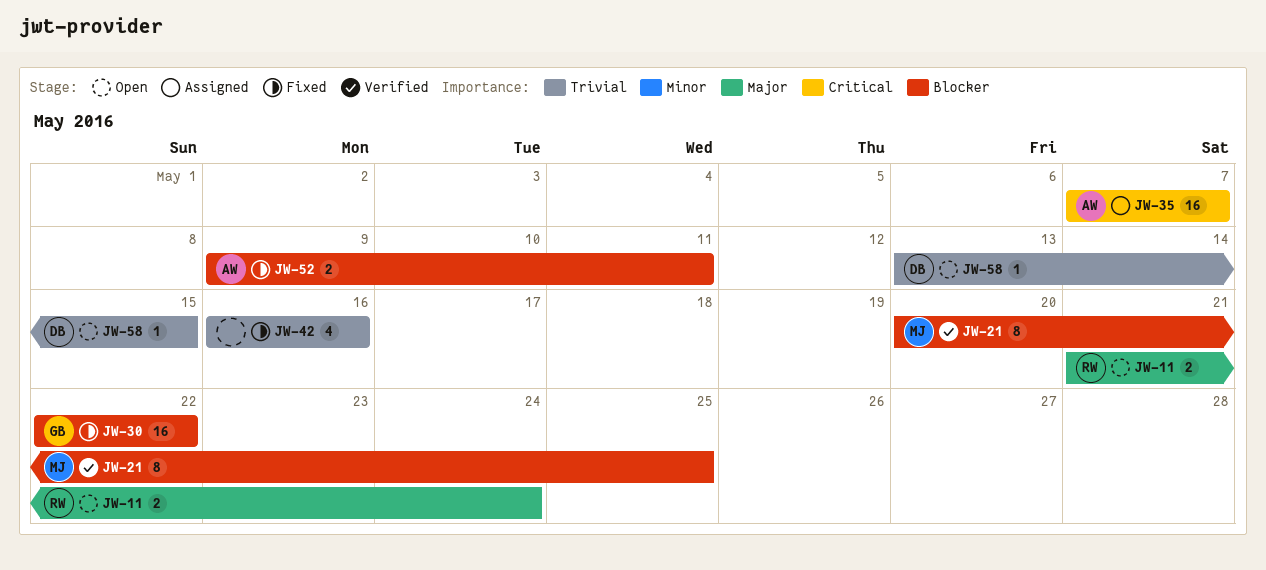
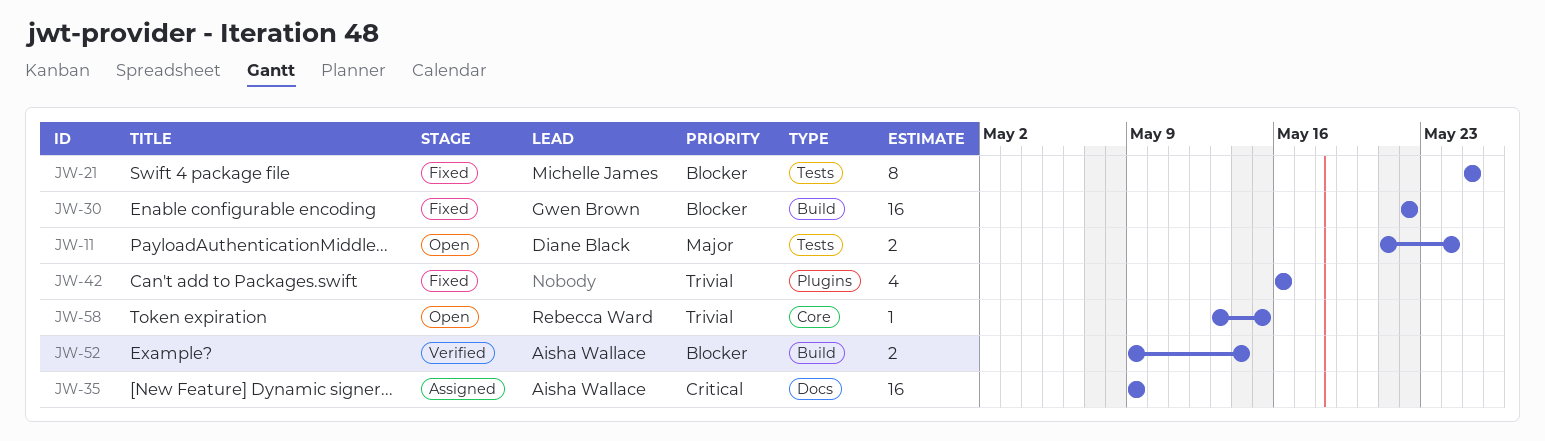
JW-11, owner: Rebecca Ward -> Diane Black
JW-21, status: Verified -> Fixed
JW-21, start: May 20 -> May 25
JW-35, start: May 7 -> May 9
JW-35, due: May 7 -> May 9
JW-52, status: Fixed -> Verified
JW-52, due: May 11 -> May 14
JW-58, owner: Diane Black -> Rebecca Ward

